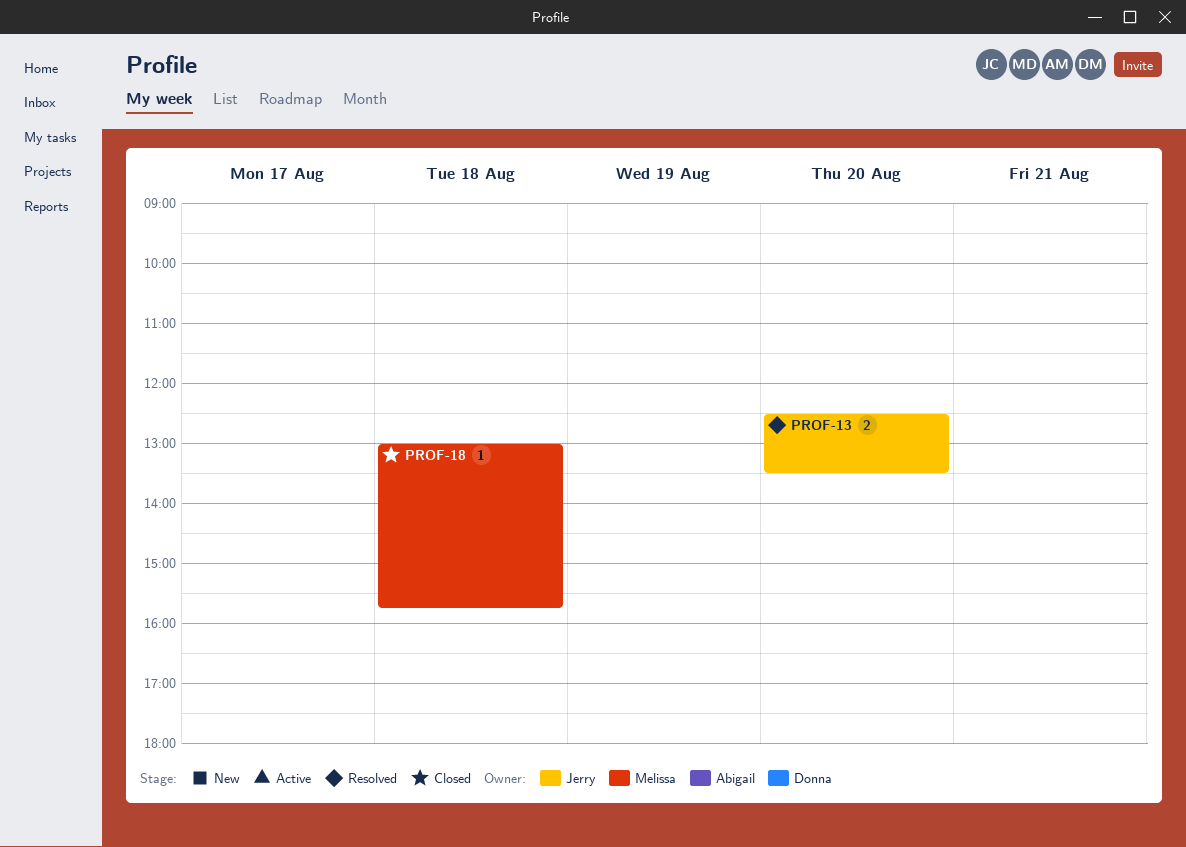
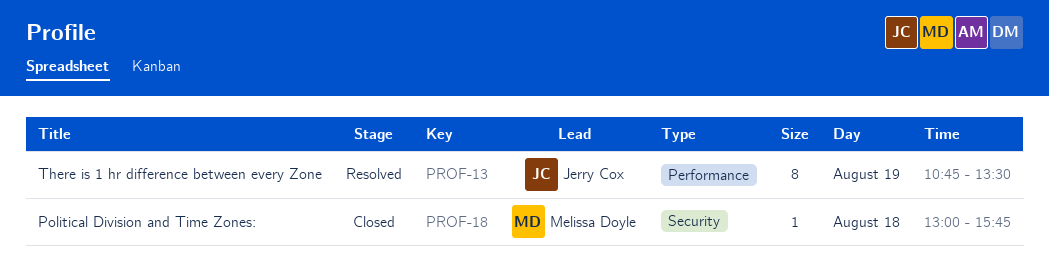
PROF-13, estimate: 2 -> 8
PROF-13, day: Aug 20 -> Aug 19
PROF-13, begins: 12:30 -> 10:45

